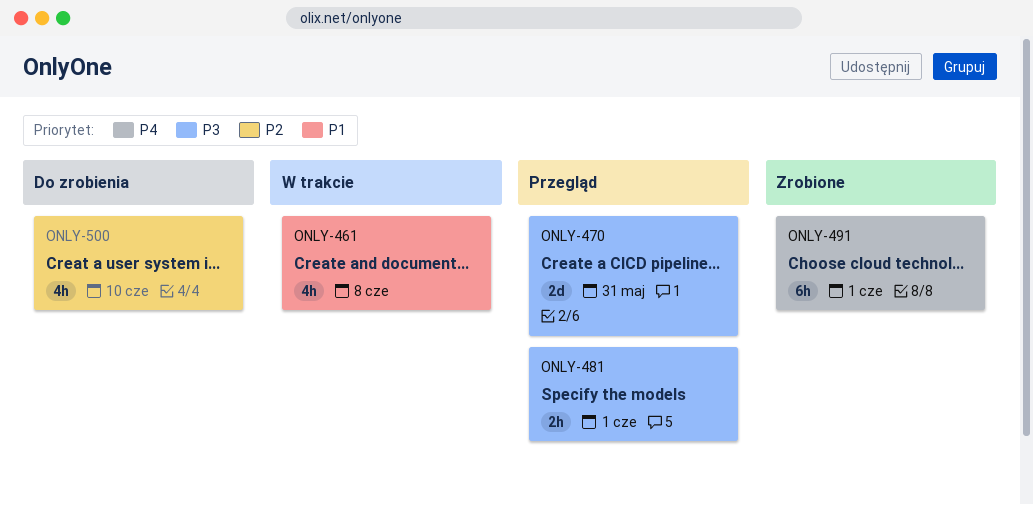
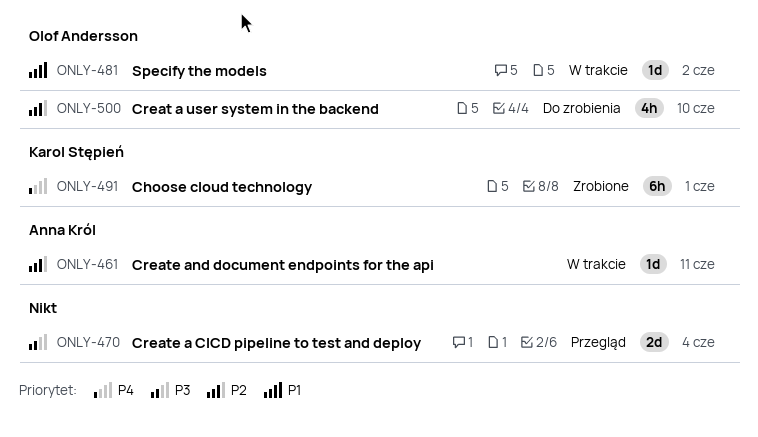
ONLY-461, priority: P1 -> P2
ONLY-461, estimate: 4h -> 1d
ONLY-461, due: Jun 8 -> Jun 11
ONLY-470, due: May 31 -> Jun 4
ONLY-481, status: Przegląd -> W trakcie
ONLY-481, priority: P3 -> P1
ONLY-481, estimate: 2h -> 1d
ONLY-481, due: Jun 1 -> Jun 2

